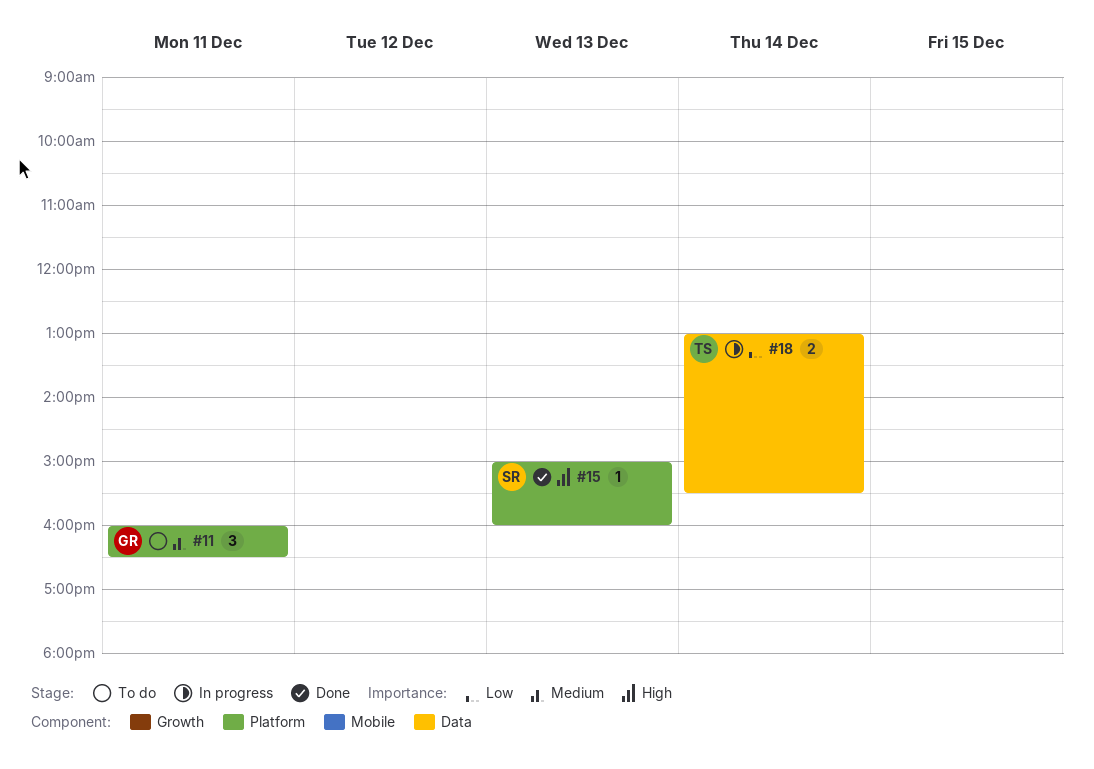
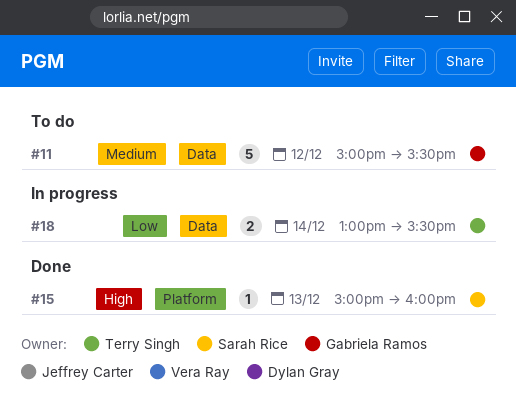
#11, label: Platform -> Data
#11, estimate: 3 -> 5
#11, day: Dec 11 -> Dec 12
#11, begins: 16:00 -> 15:00
#11, ends: 16:30 -> 15:30

